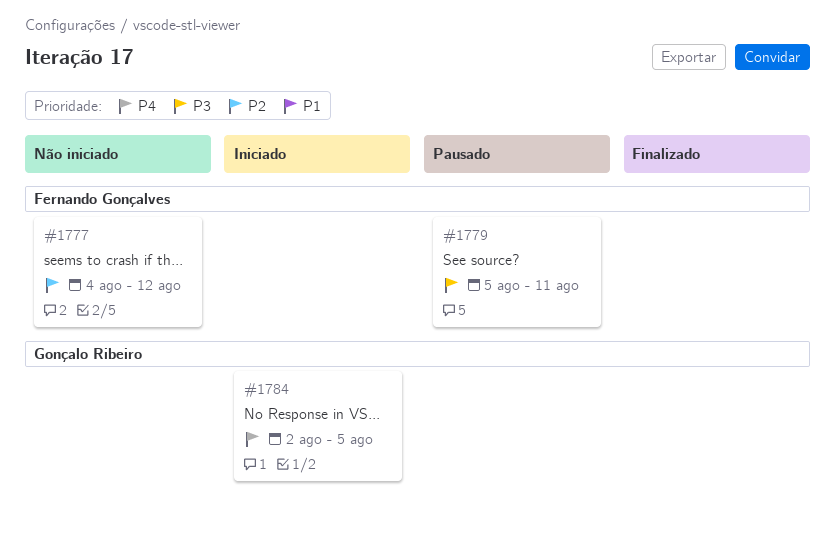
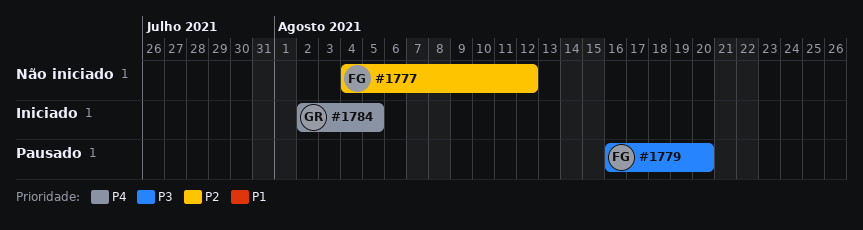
#1779, start: Aug 5 -> Aug 16
#1779, due: Aug 11 -> Aug 20

